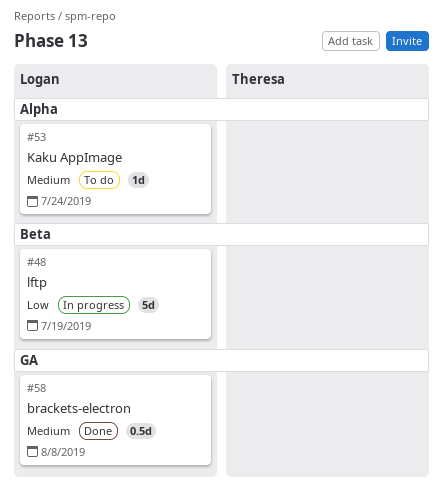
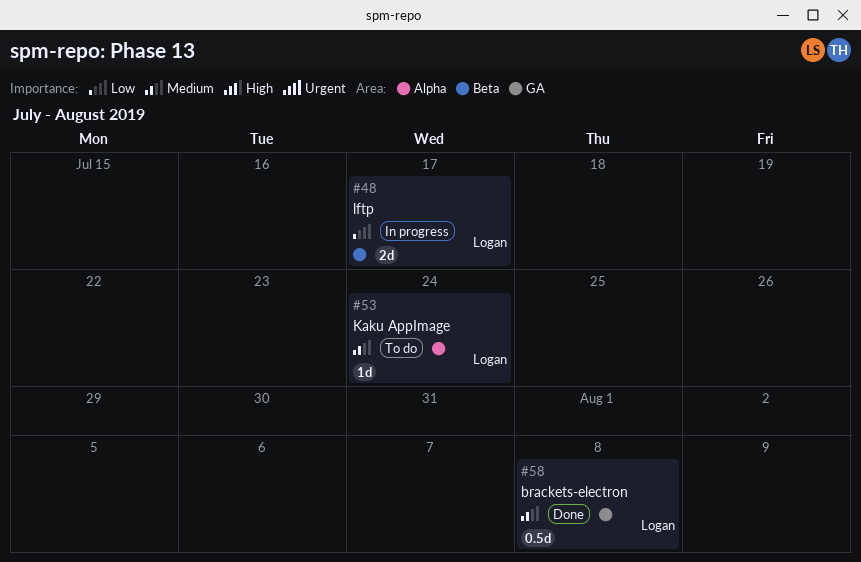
#48, estimate: 5d -> 2d
#48, due: Jul 19 -> Jul 17

